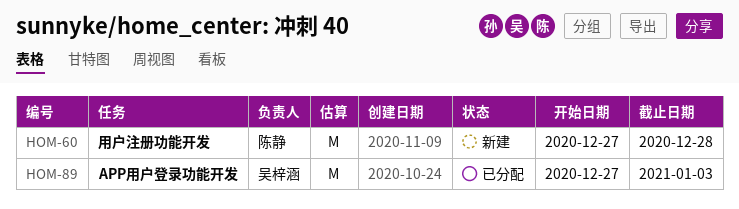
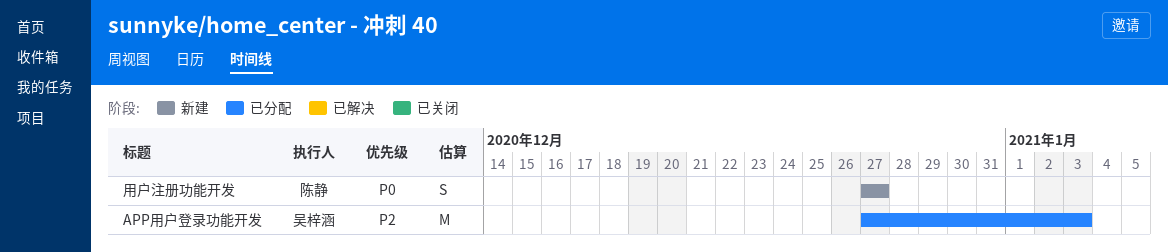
用户注册功能开发, estimate: M -> S
用户注册功能开发, due: Dec 28 -> Dec 27

